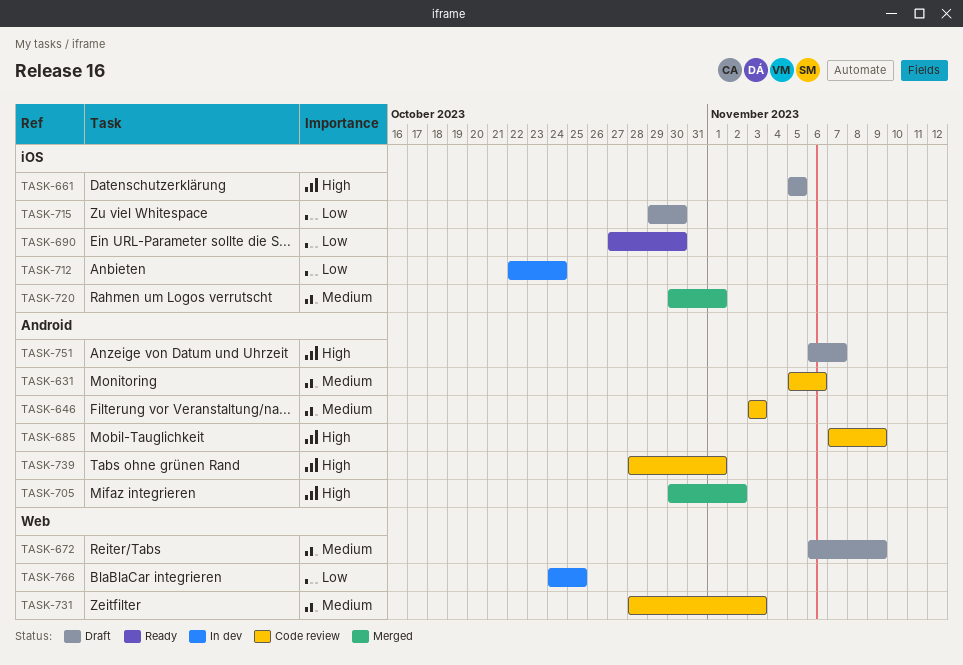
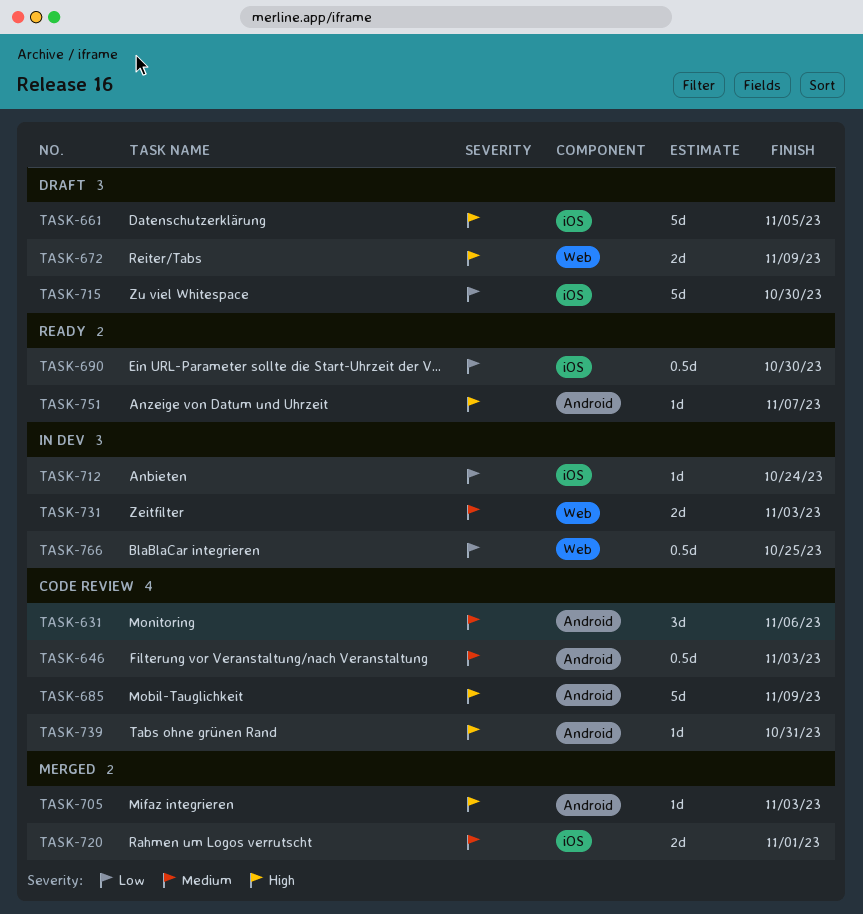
TASK-672, priority: Medium -> High
TASK-705, due: Nov 2 -> Nov 3
TASK-731, status: Code review -> In dev
TASK-739, due: Nov 1 -> Oct 31
TASK-751, status: Draft -> Ready

